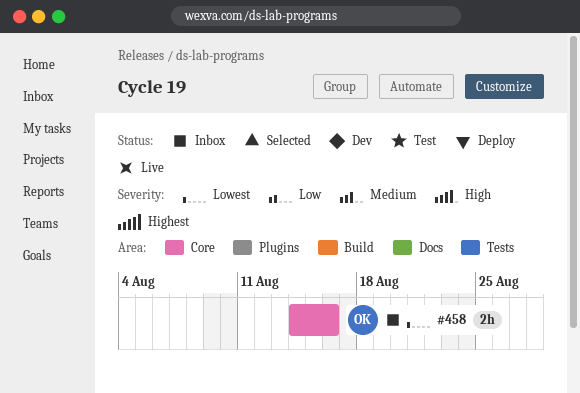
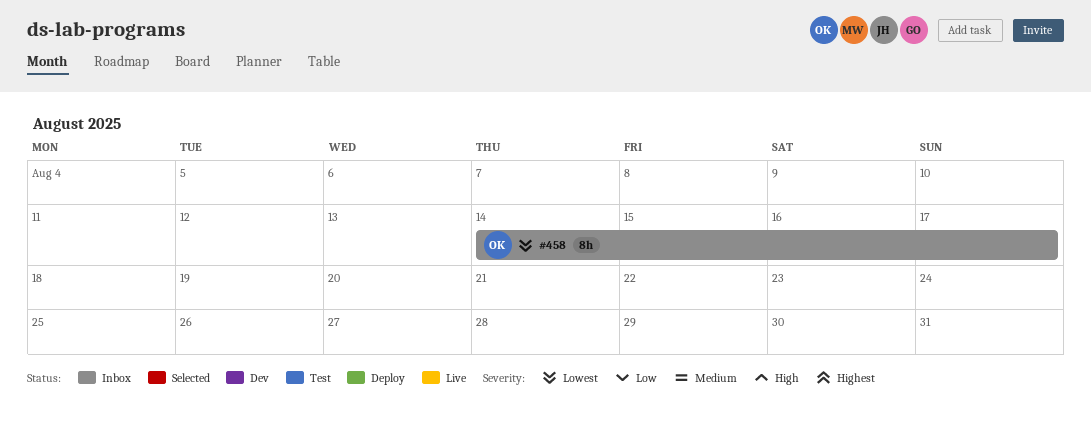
#458, estimate: 2h -> 8h
#458, due: Aug 16 -> Aug 17

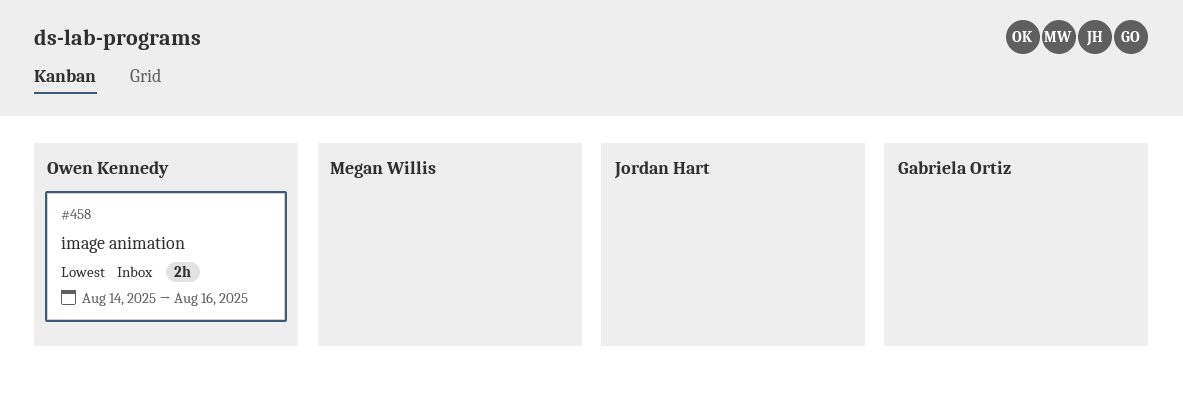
#458, estimate: 8h -> 2h
#458, due: Aug 17 -> Aug 16

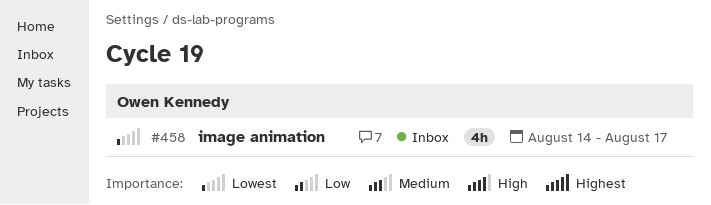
#458, estimate: 2h -> 4h
#458, due: Aug 16 -> Aug 17

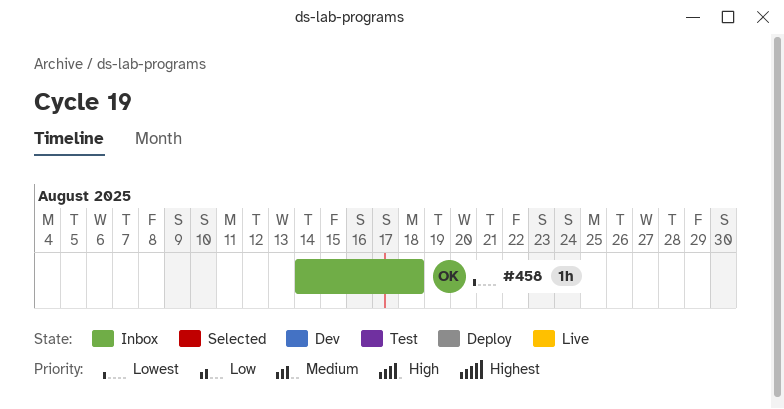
#458, estimate: 4h -> 1h
#458, due: Aug 17 -> Aug 18

